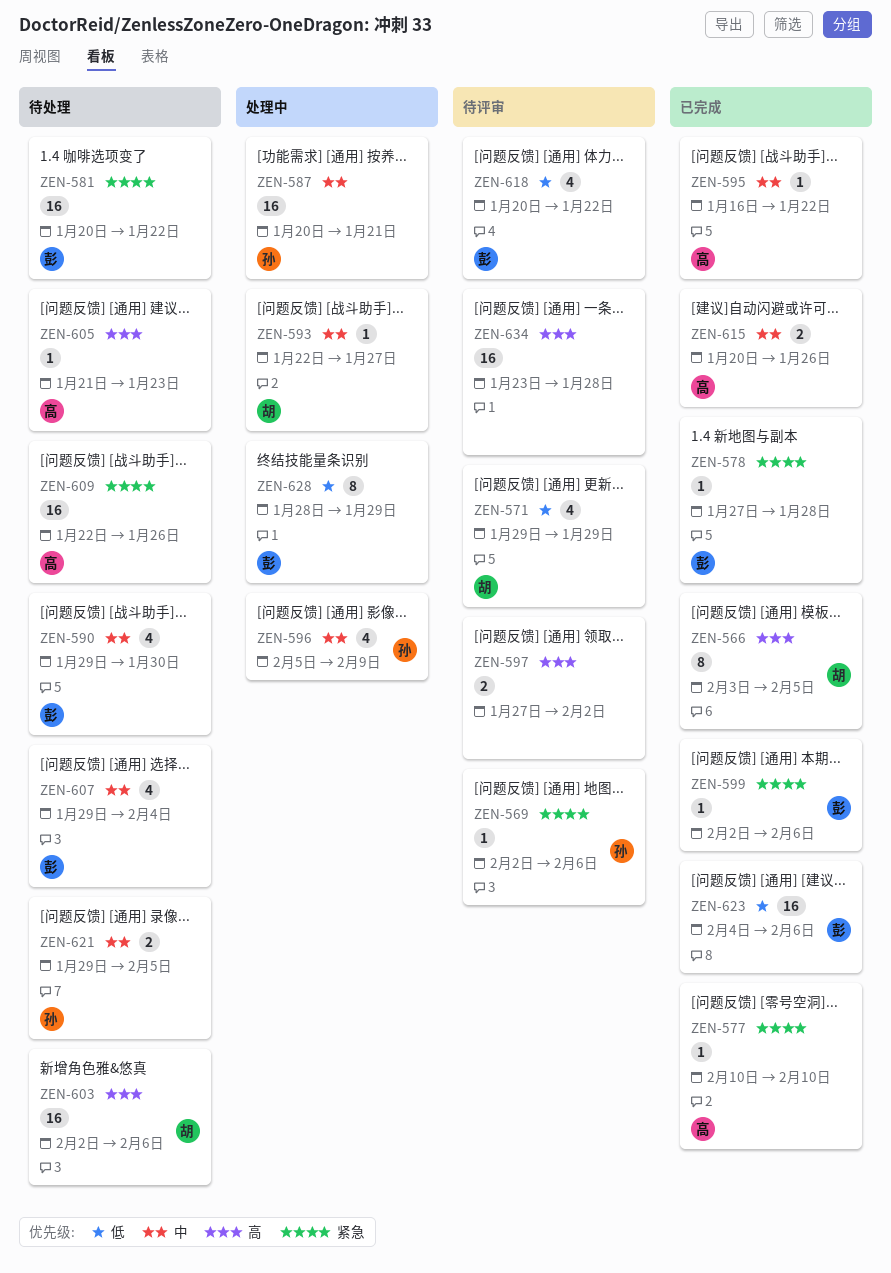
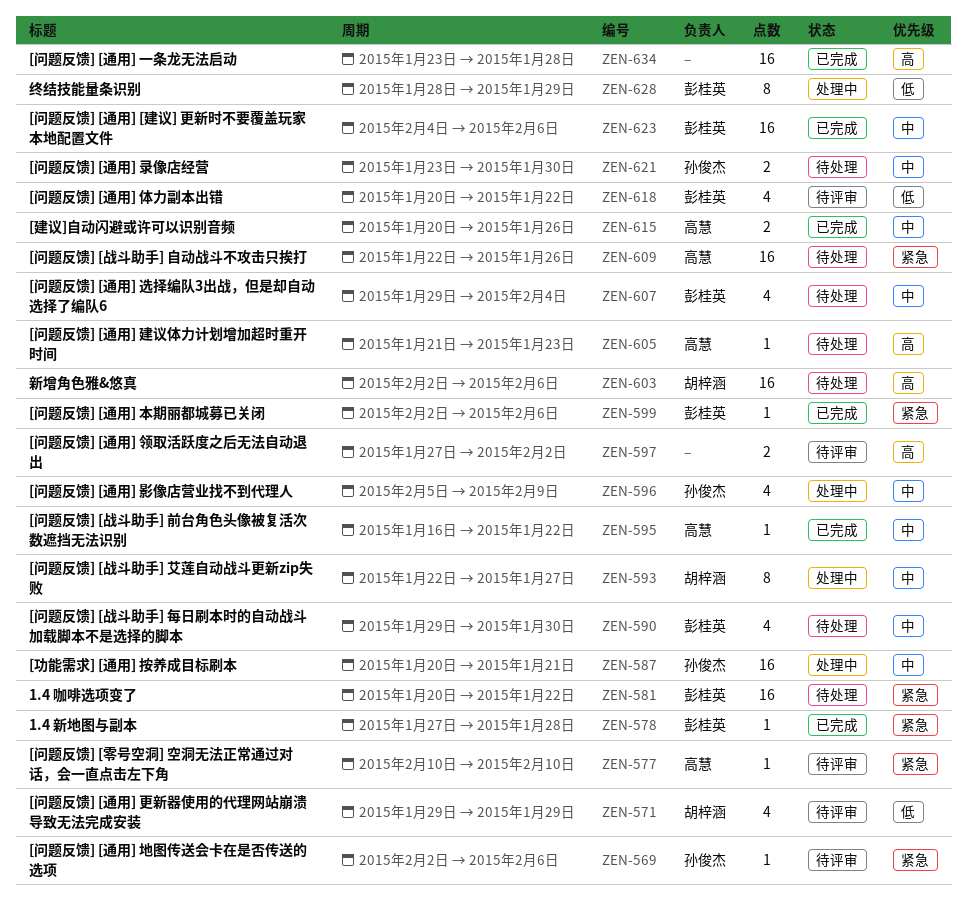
ZEN-566: present -> none
ZEN-577, status: 已完成 -> 待评审
ZEN-593, estimate: 1 -> 8
ZEN-621, start: Jan 29 -> Jan 23
ZEN-621, due: Feb 5 -> Jan 30
ZEN-623, priority: 低 -> 中
ZEN-634, status: 待评审 -> 已完成

